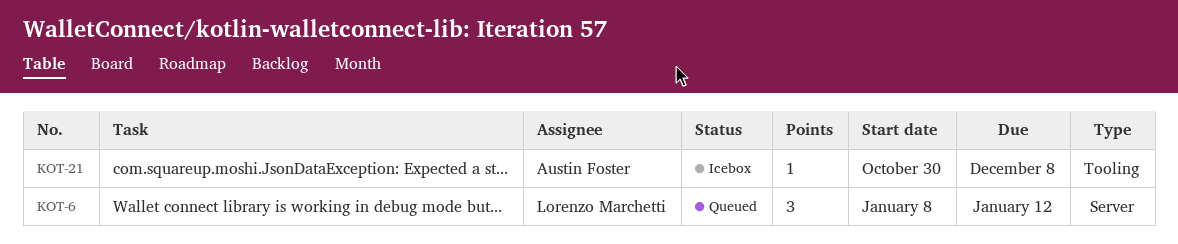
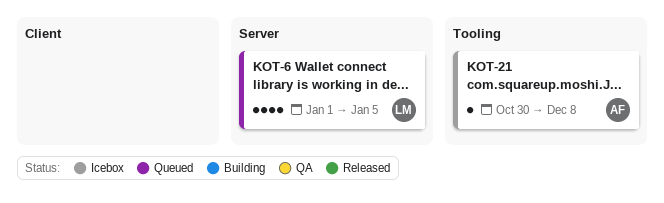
KOT-6, estimate: 3 -> 4
KOT-6, start: Jan 8 -> Jan 1
KOT-6, due: Jan 12 -> Jan 5

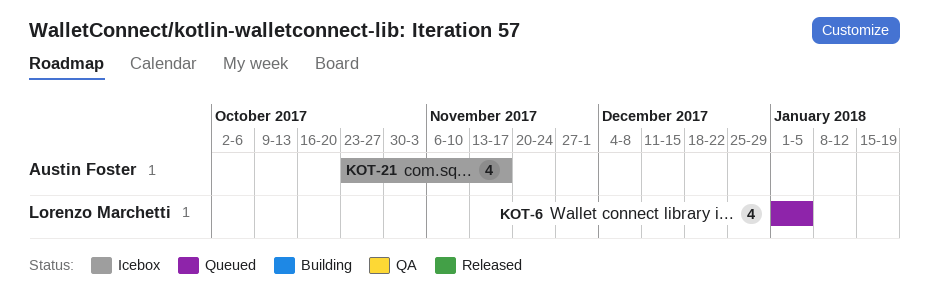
KOT-21, estimate: 1 -> 4
KOT-21, start: Oct 30 -> Oct 23
KOT-21, due: Dec 8 -> Nov 17

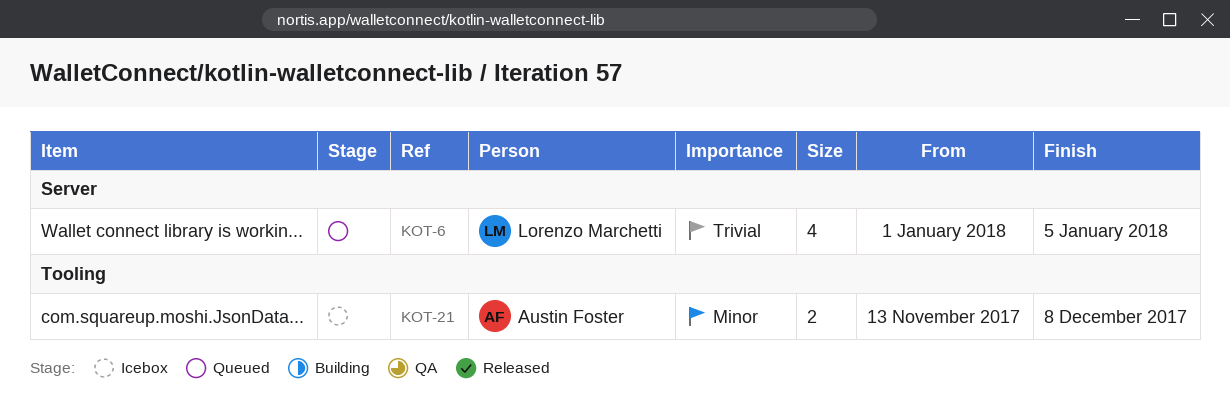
KOT-21, estimate: 4 -> 2
KOT-21, start: Oct 23 -> Nov 13
KOT-21, due: Nov 17 -> Dec 8

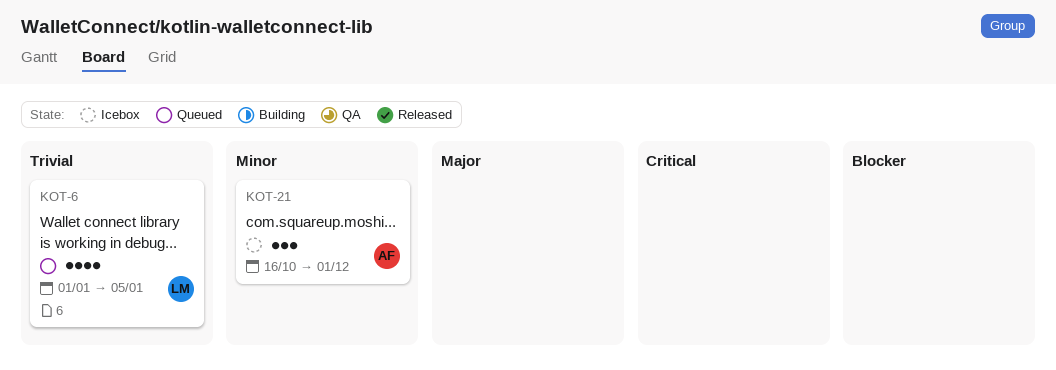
KOT-21, estimate: 2 -> 3
KOT-21, start: Nov 13 -> Oct 16
KOT-21, due: Dec 8 -> Dec 1

